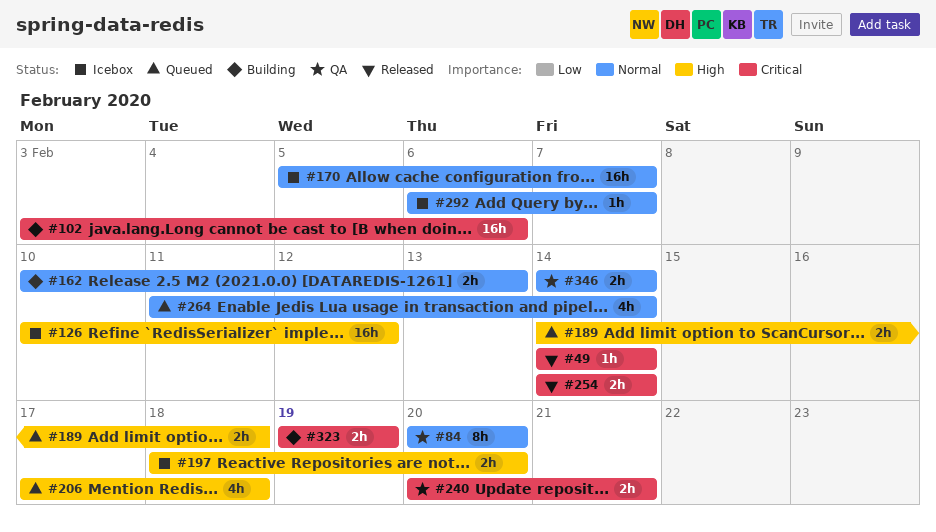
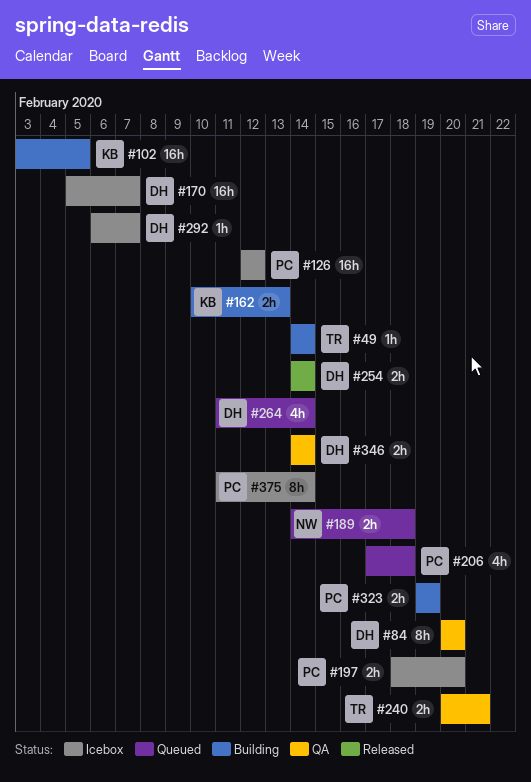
#49, status: Released -> Building
#102, due: Feb 6 -> Feb 5
#126, start: Feb 10 -> Feb 12
#375: none -> present

